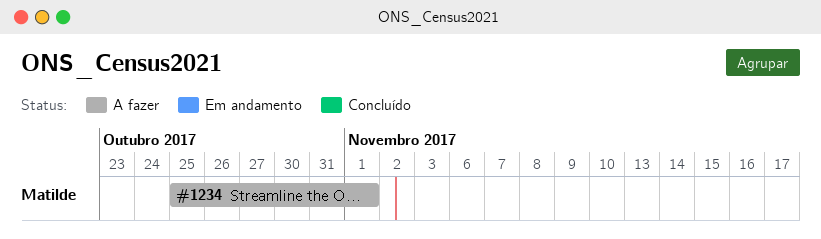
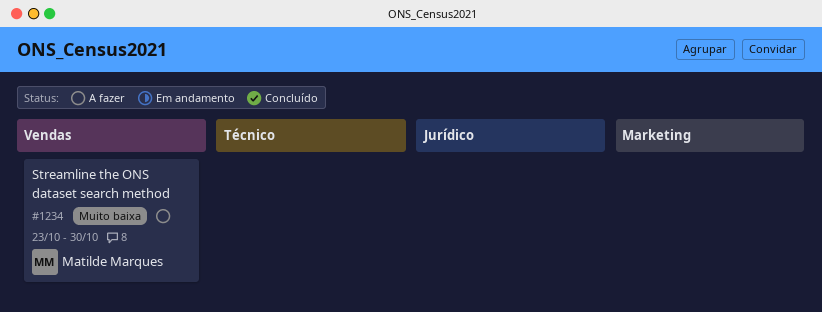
#1234, start: Oct 25 -> Oct 23
#1234, due: Nov 1 -> Oct 30

